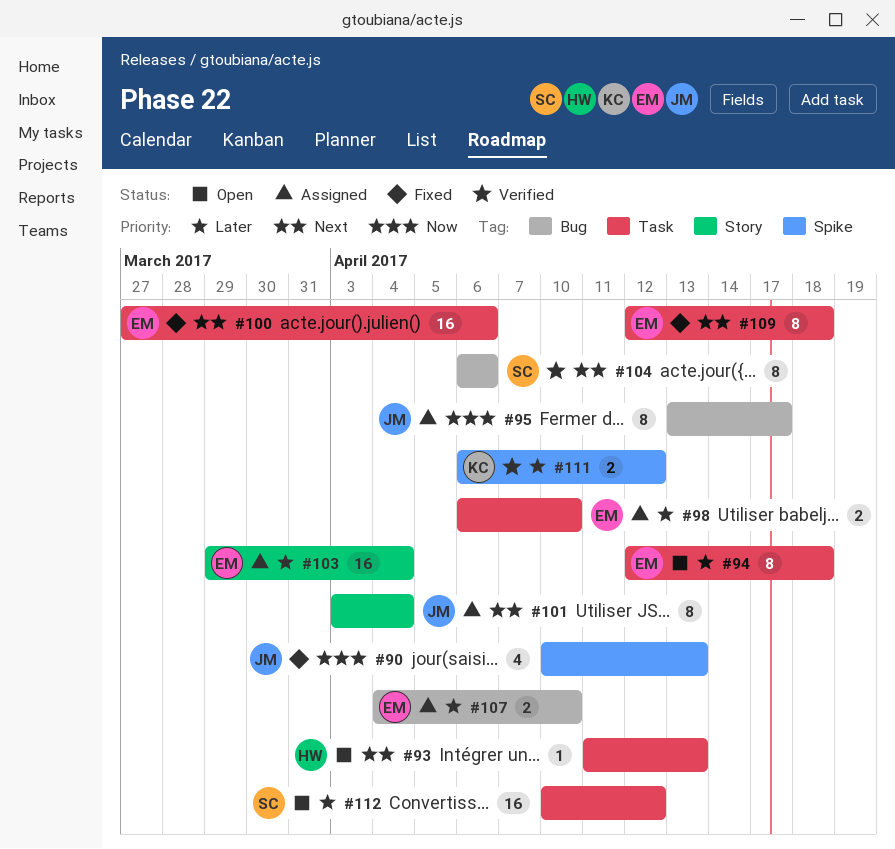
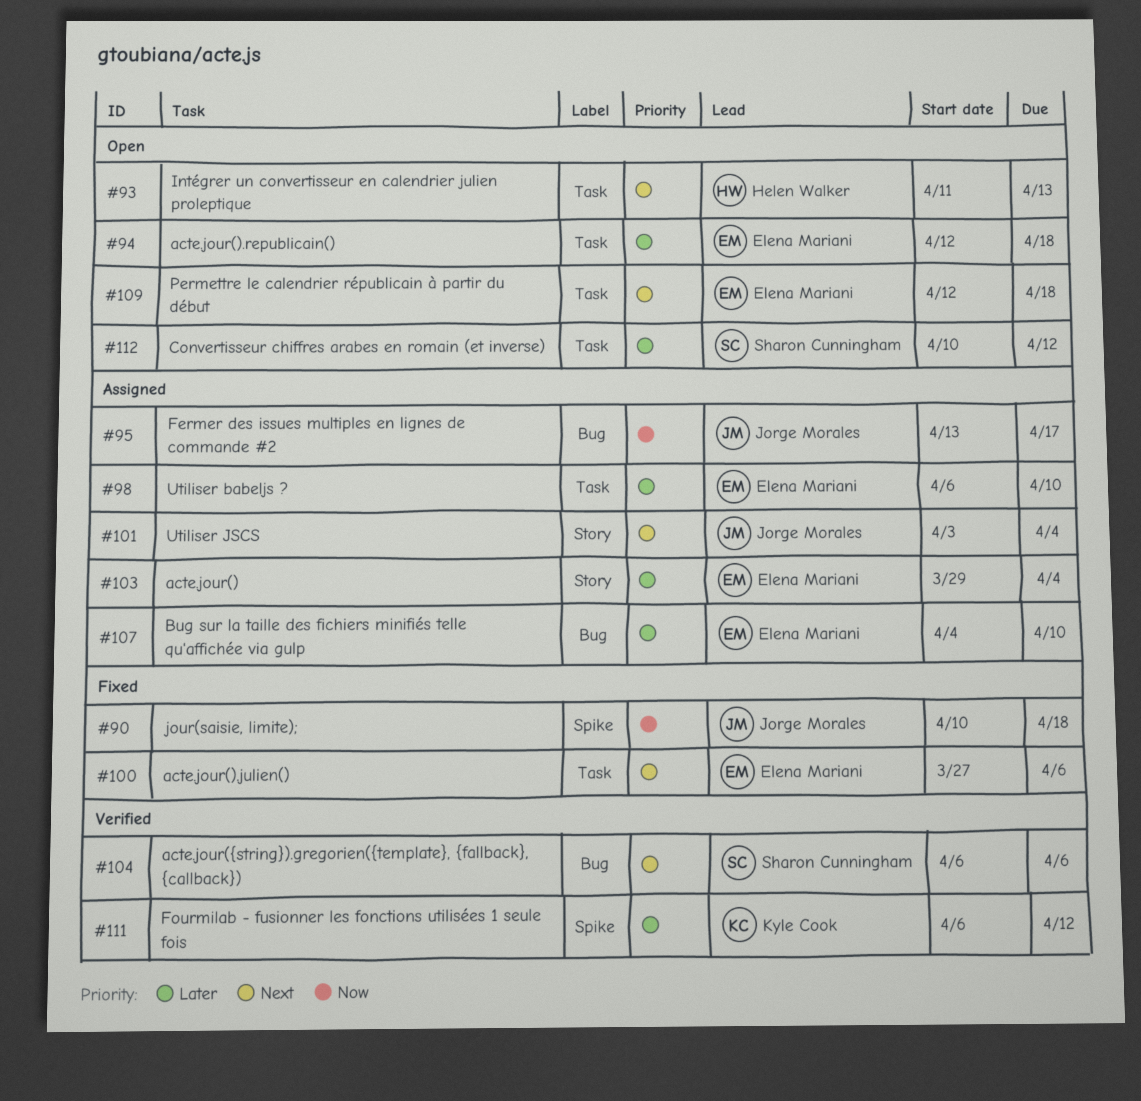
#90, due: Apr 13 -> Apr 18
#109, status: Fixed -> Open

